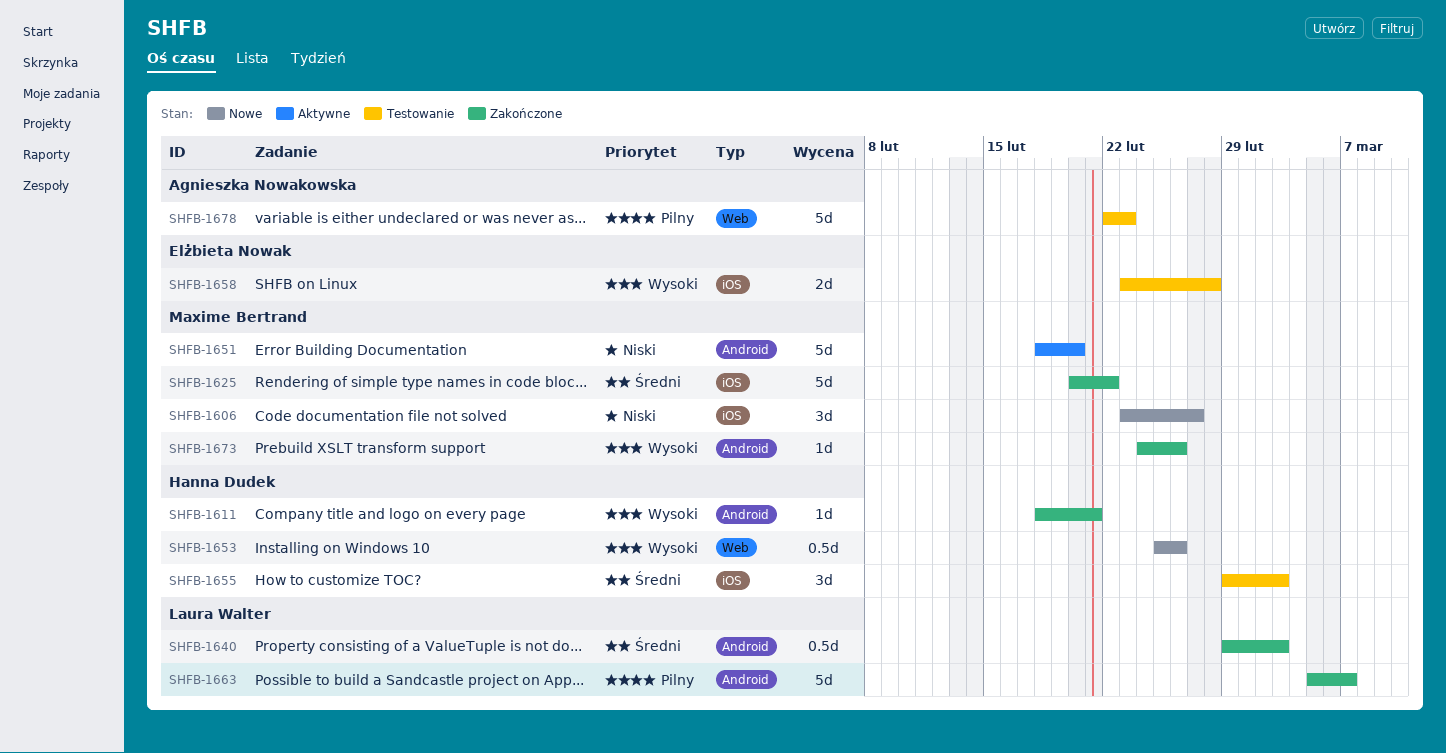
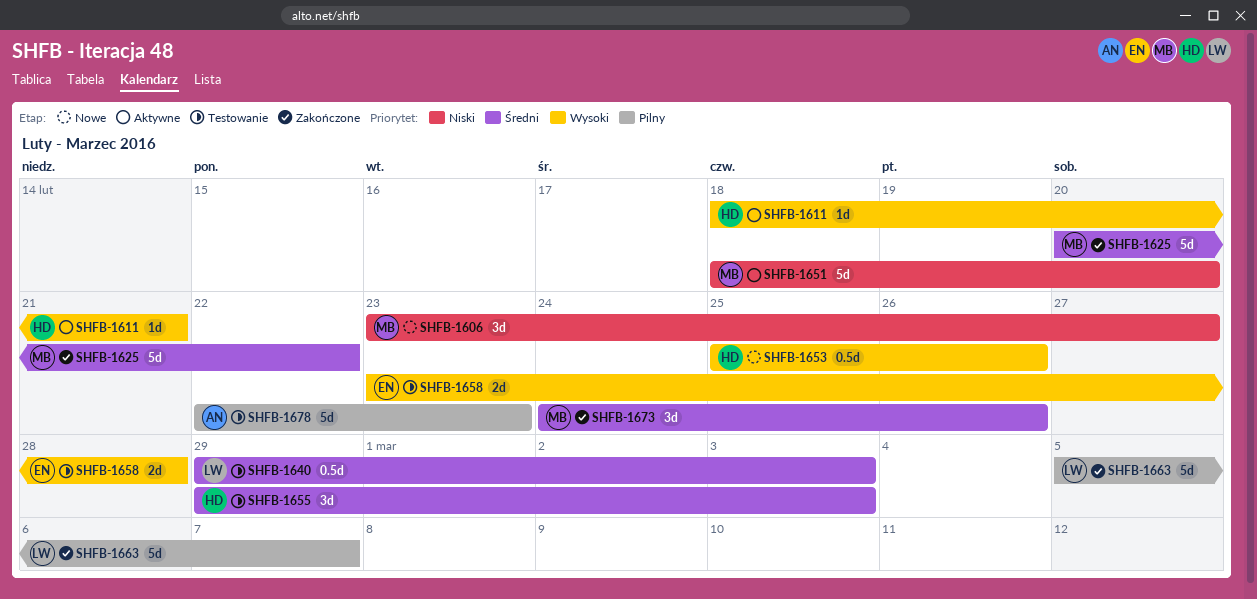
SHFB-1611, status: Zakończone -> Aktywne
SHFB-1640, status: Zakończone -> Testowanie
SHFB-1673, priority: Wysoki -> Średni
SHFB-1673, estimate: 1d -> 3d

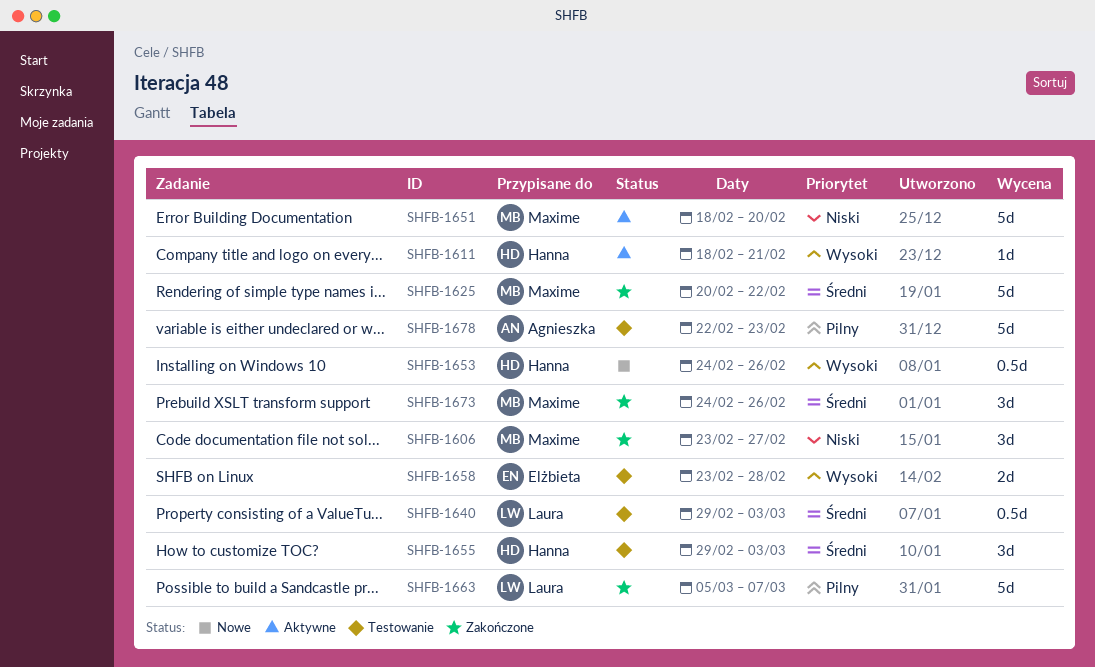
SHFB-1606, status: Nowe -> Zakończone
SHFB-1653, start: Feb 25 -> Feb 24

